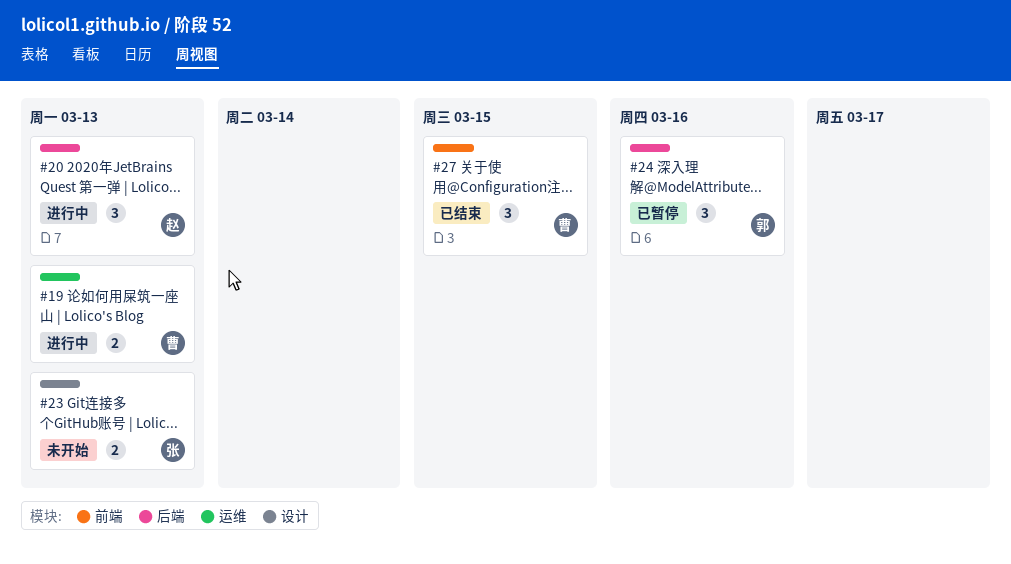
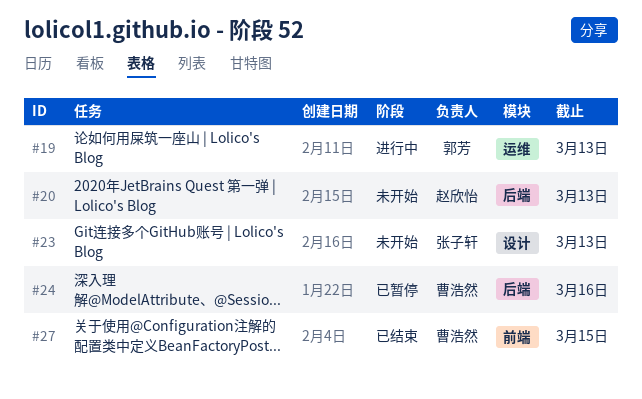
#19, owner: 曹浩然 -> 郭芳
#20, status: 进行中 -> 未开始
#24, owner: 郭芳 -> 曹浩然

